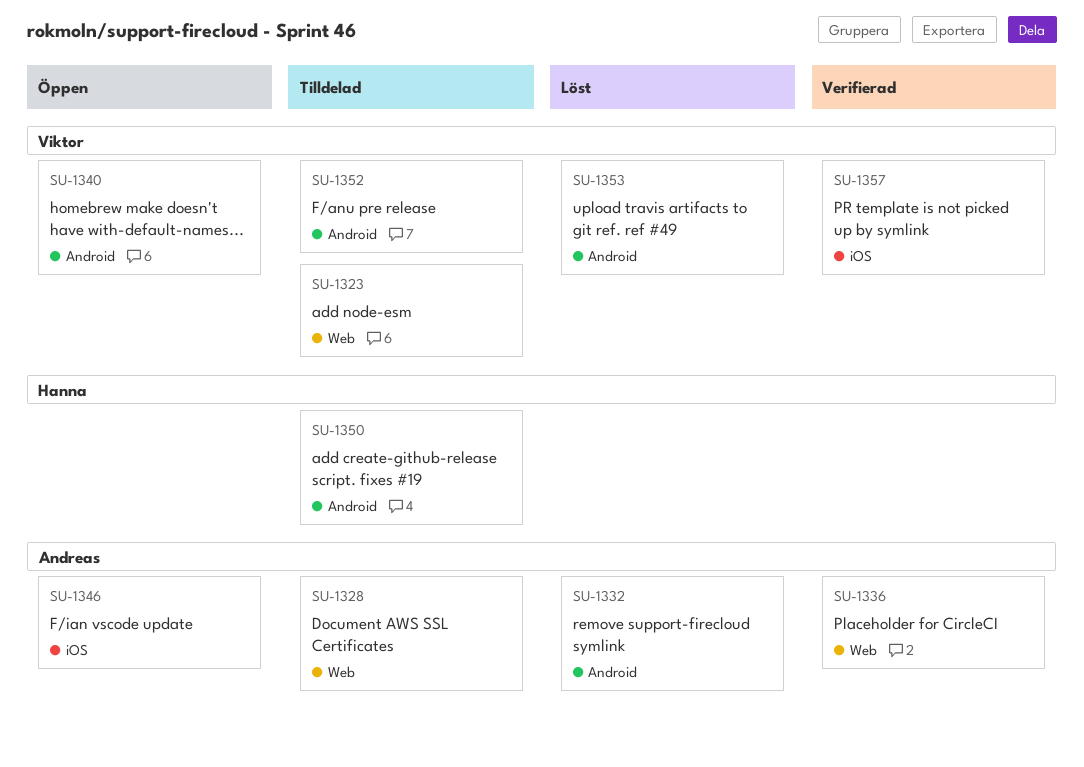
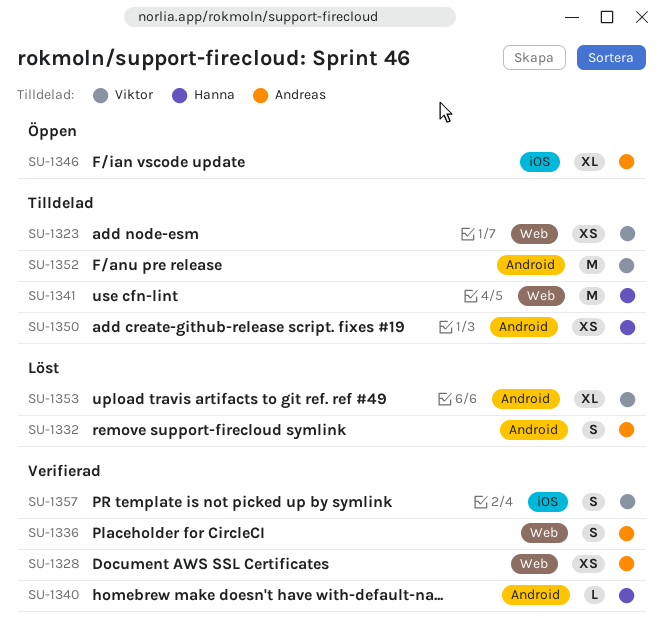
SU-1328, status: Tilldelad -> Verifierad
SU-1340, status: Öppen -> Verifierad
SU-1340, owner: Viktor -> Hanna
SU-1341: none -> present

